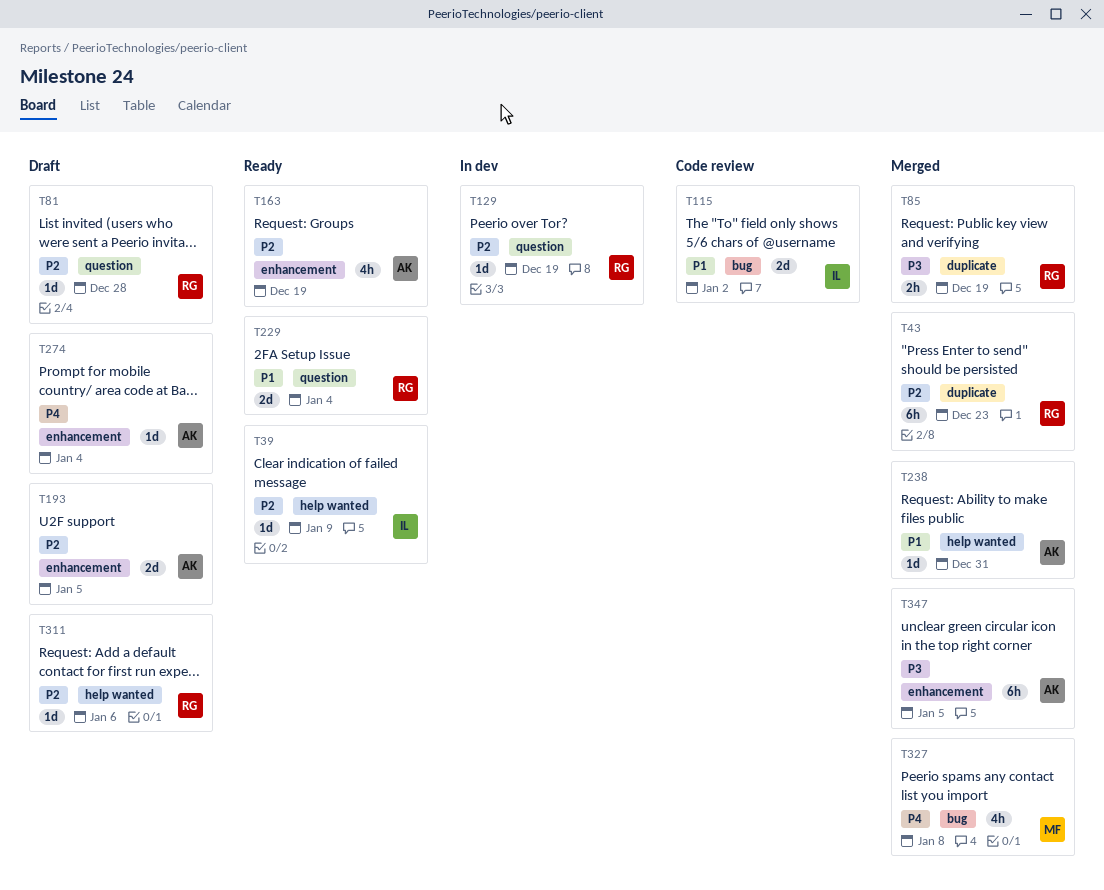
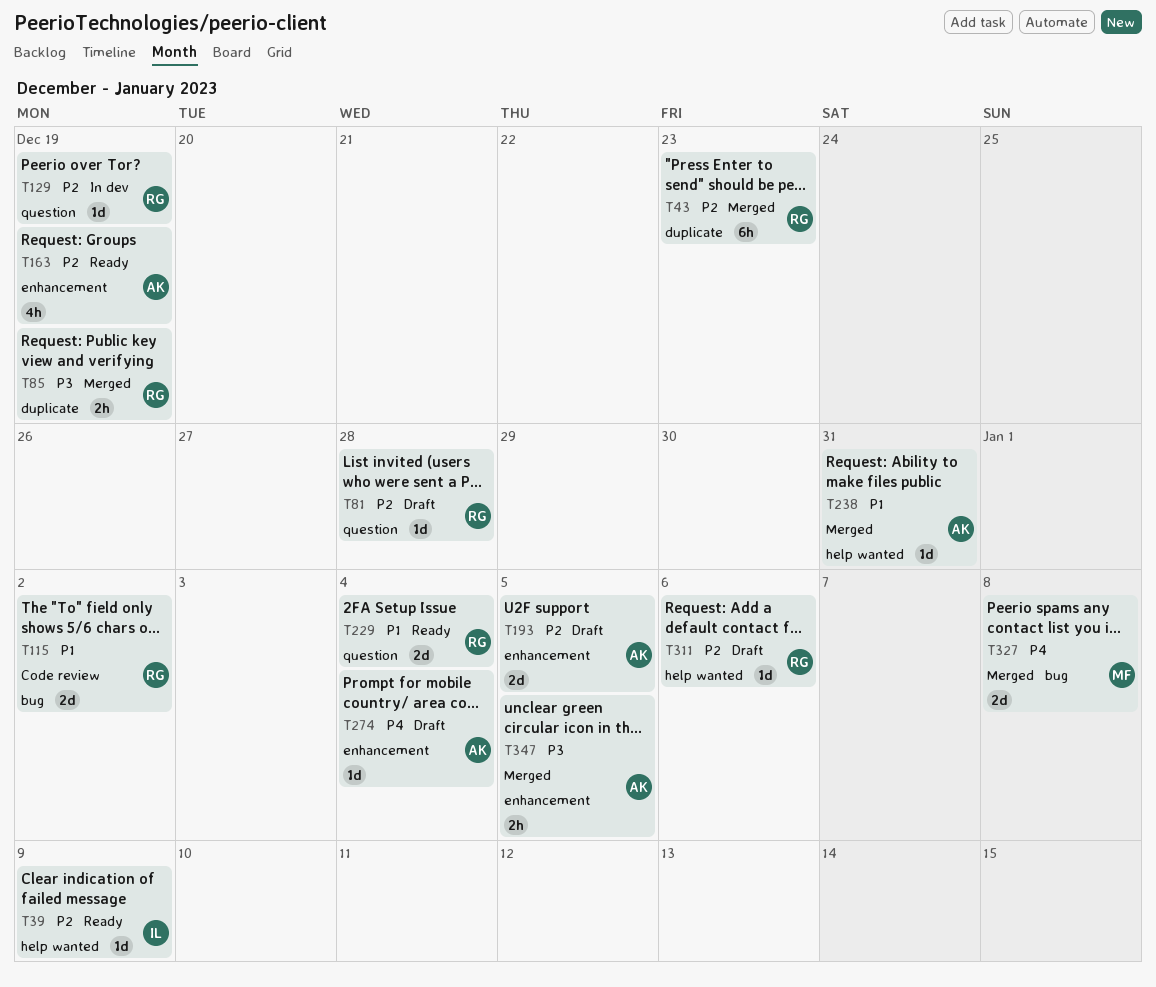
T115, owner: IL -> RG
T327, estimate: 4h -> 2d
T347, estimate: 6h -> 2h

